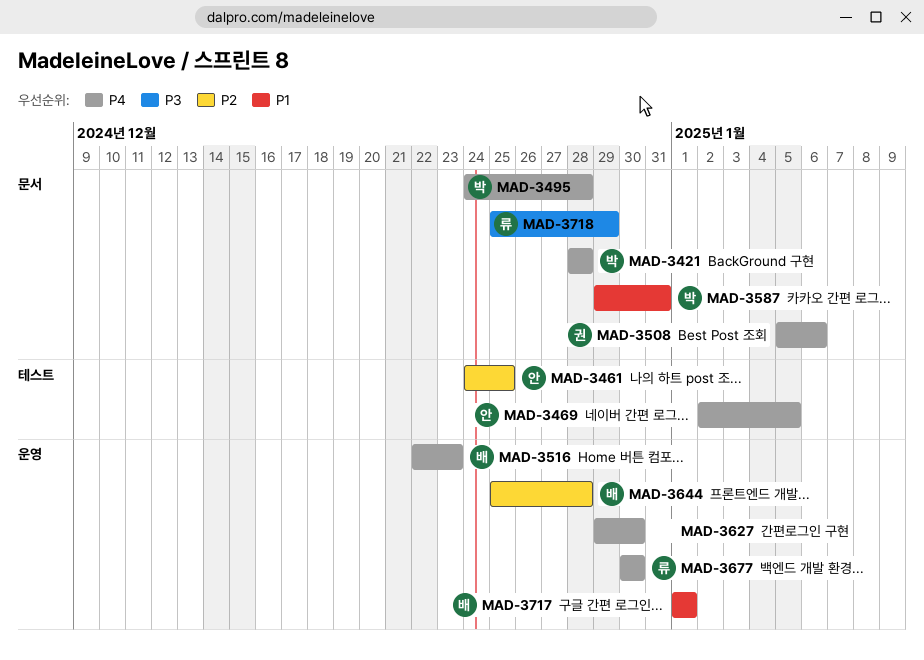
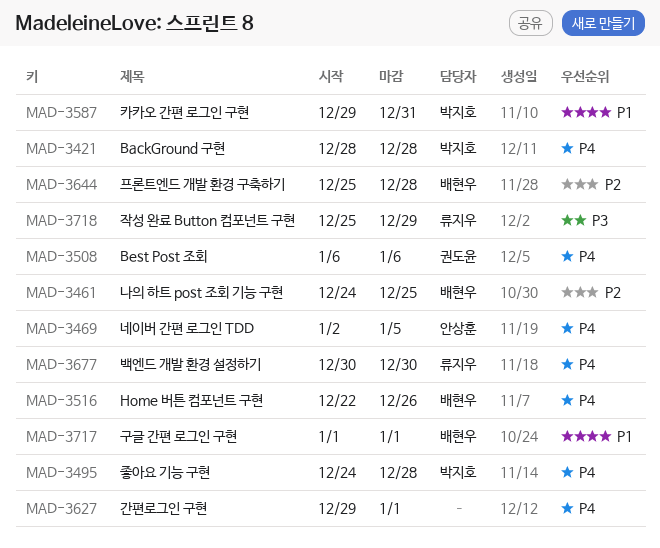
MAD-3461, owner: 안상훈 -> 배현우
MAD-3508, start: Jan 5 -> Jan 6
MAD-3516, due: Dec 23 -> Dec 26
MAD-3627, due: Dec 30 -> Jan 1

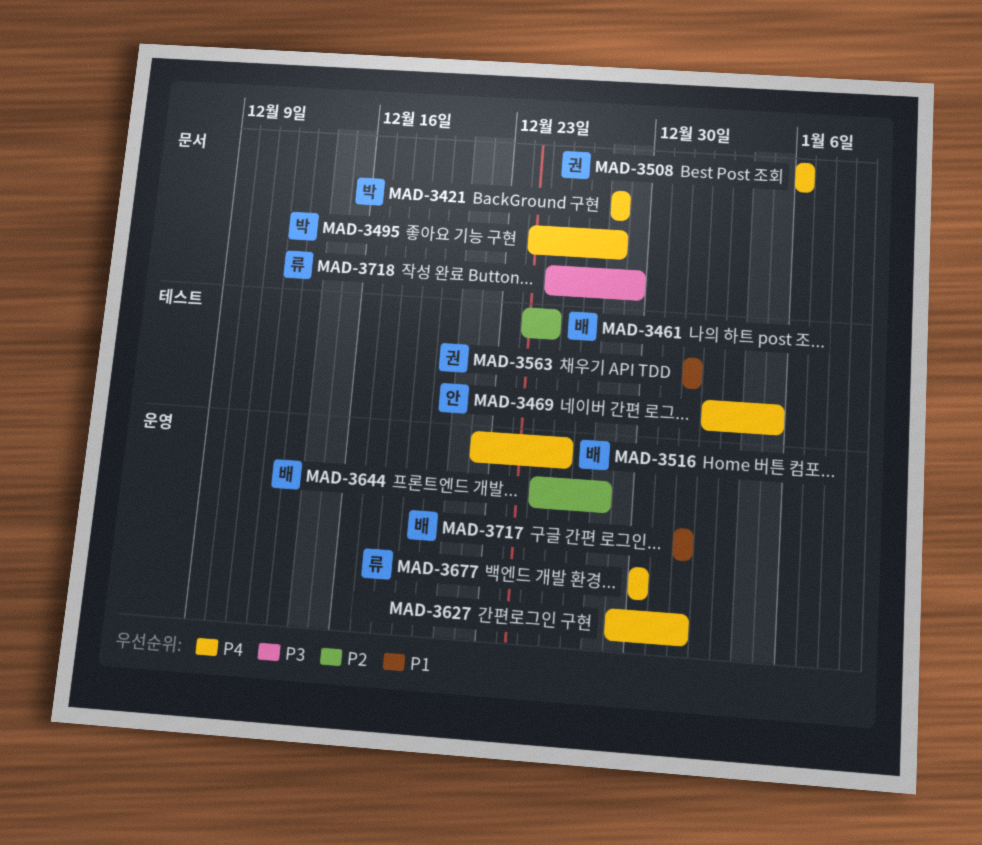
MAD-3563: none -> present
MAD-3587: present -> none

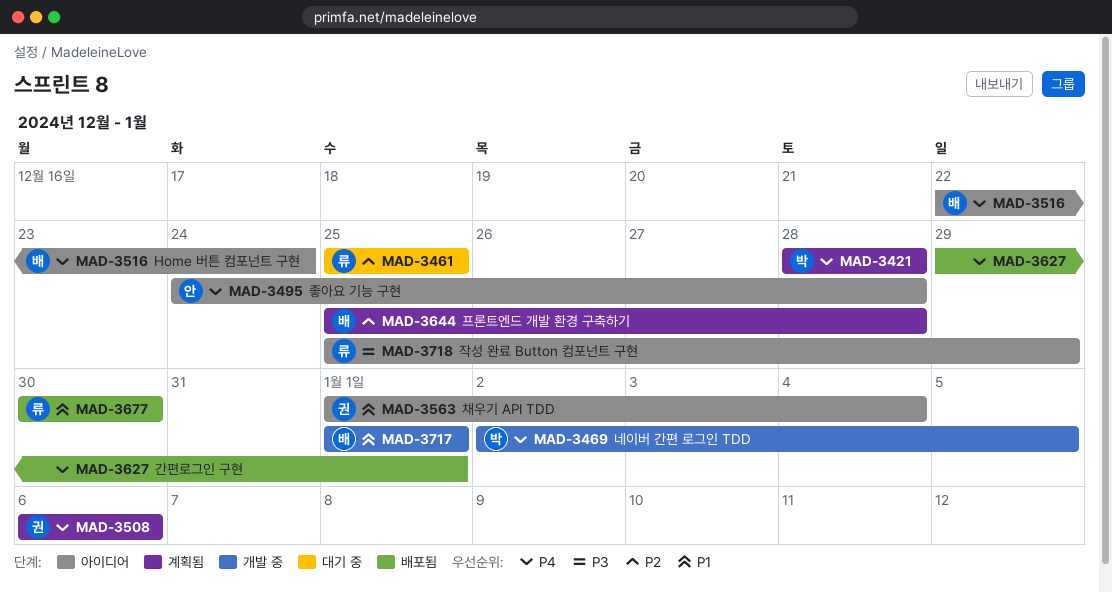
MAD-3461, owner: 배 -> 류
MAD-3461, start: Dec 24 -> Dec 25
MAD-3469, owner: 안 -> 박
MAD-3495, owner: 박 -> 안
MAD-3516, due: Dec 26 -> Dec 24
MAD-3563, due: Jan 1 -> Jan 4
MAD-3677, priority: P4 -> P1

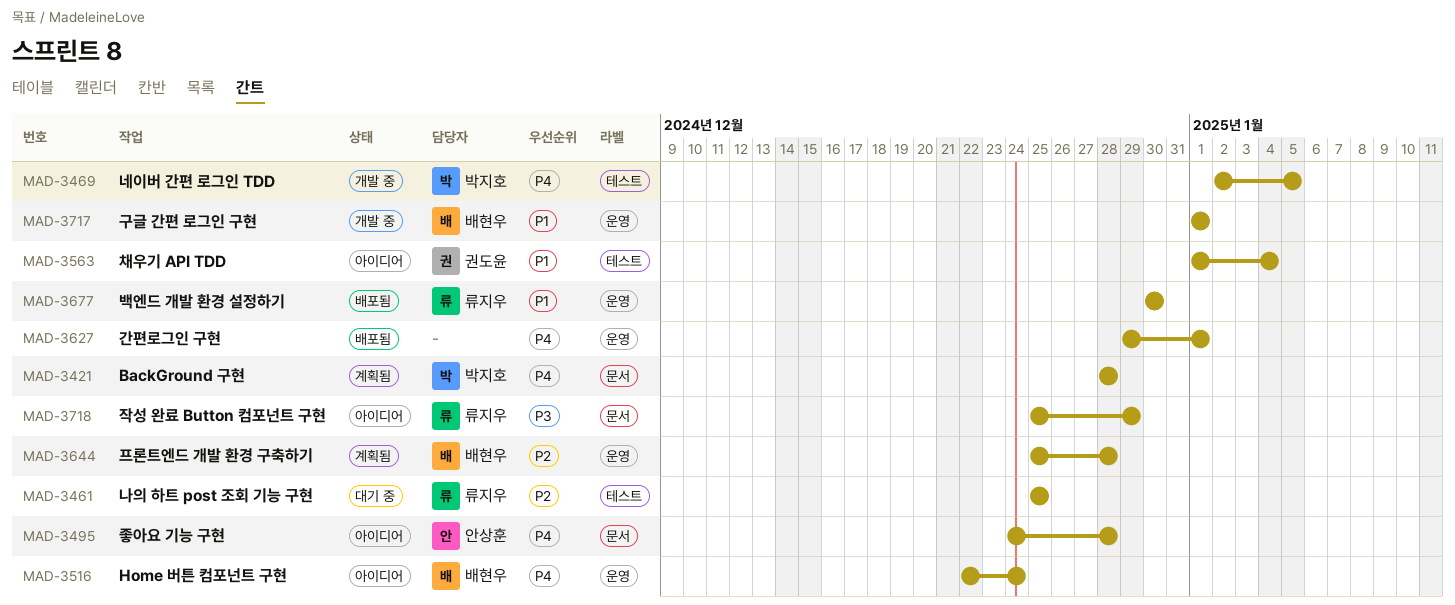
MAD-3508: present -> none

